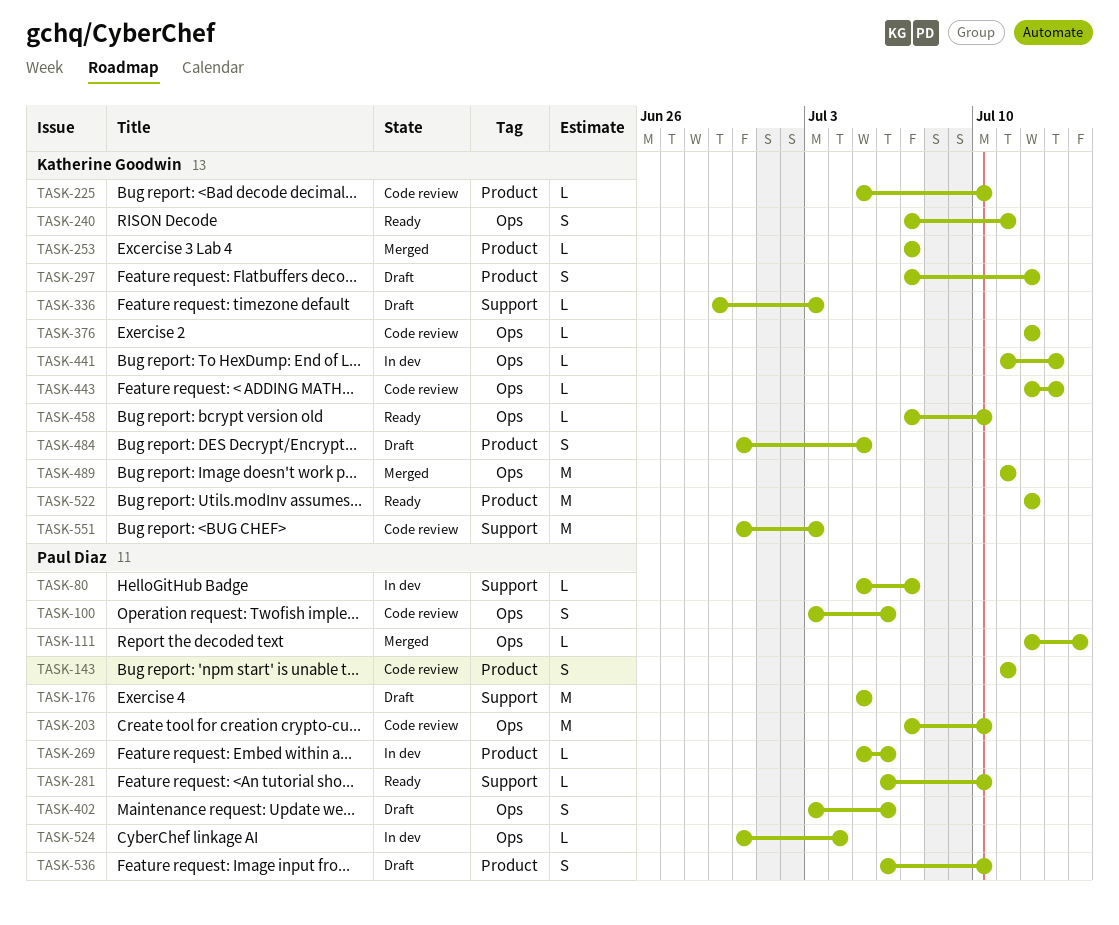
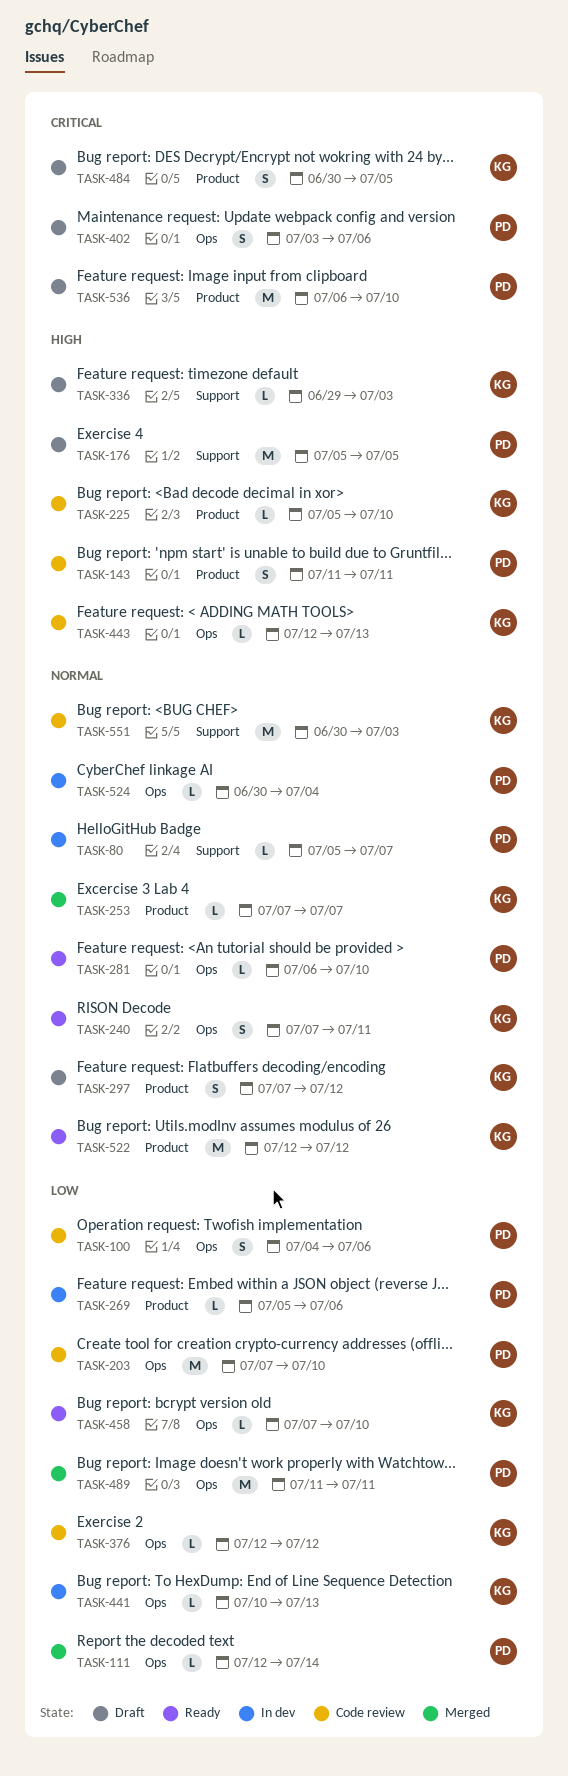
TASK-100, start: Jul 3 -> Jul 4
TASK-281, label: Support -> Ops
TASK-441, start: Jul 11 -> Jul 10
TASK-489, owner: Katherine Goodwin -> Paul Diaz
TASK-536, estimate: S -> M

